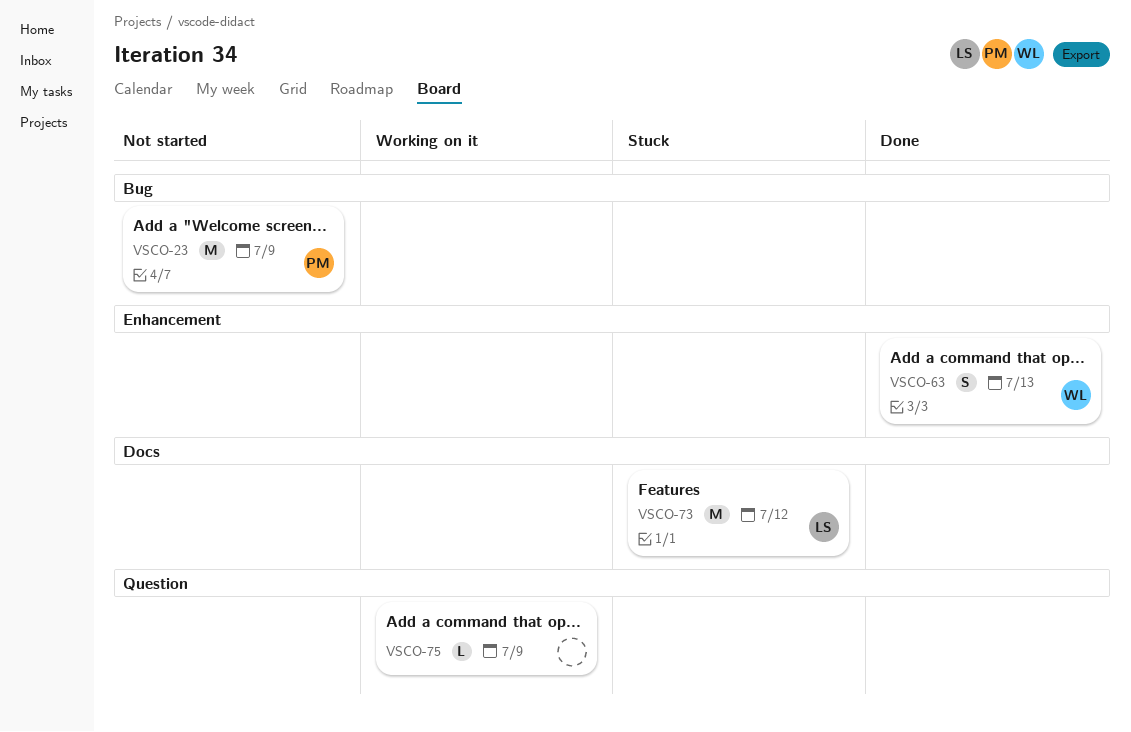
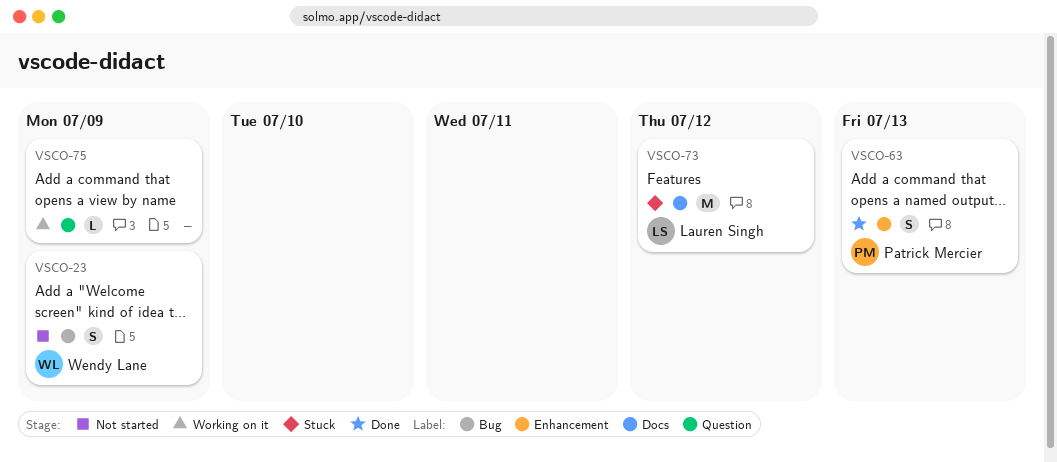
VSCO-23, owner: Patrick Mercier -> Wendy Lane
VSCO-23, estimate: M -> S
VSCO-63, owner: Wendy Lane -> Patrick Mercier

